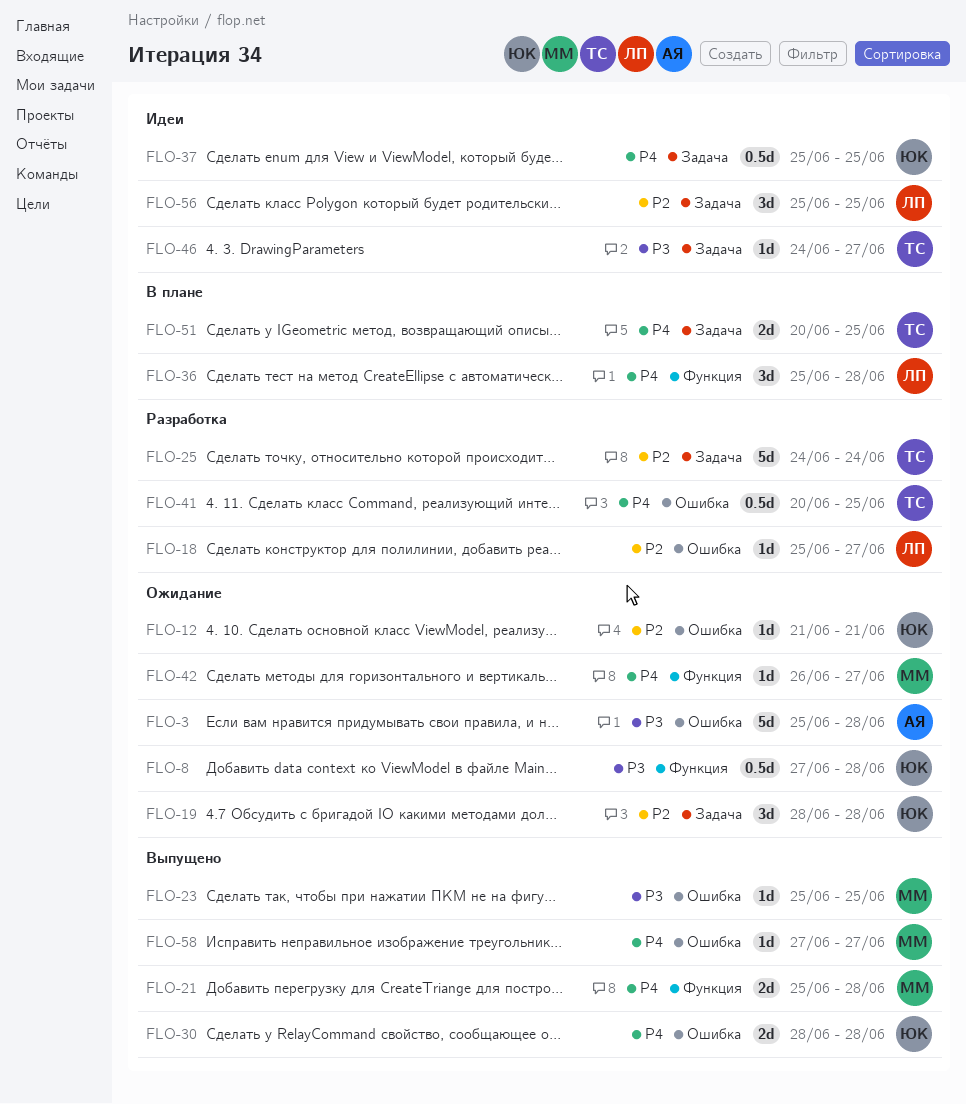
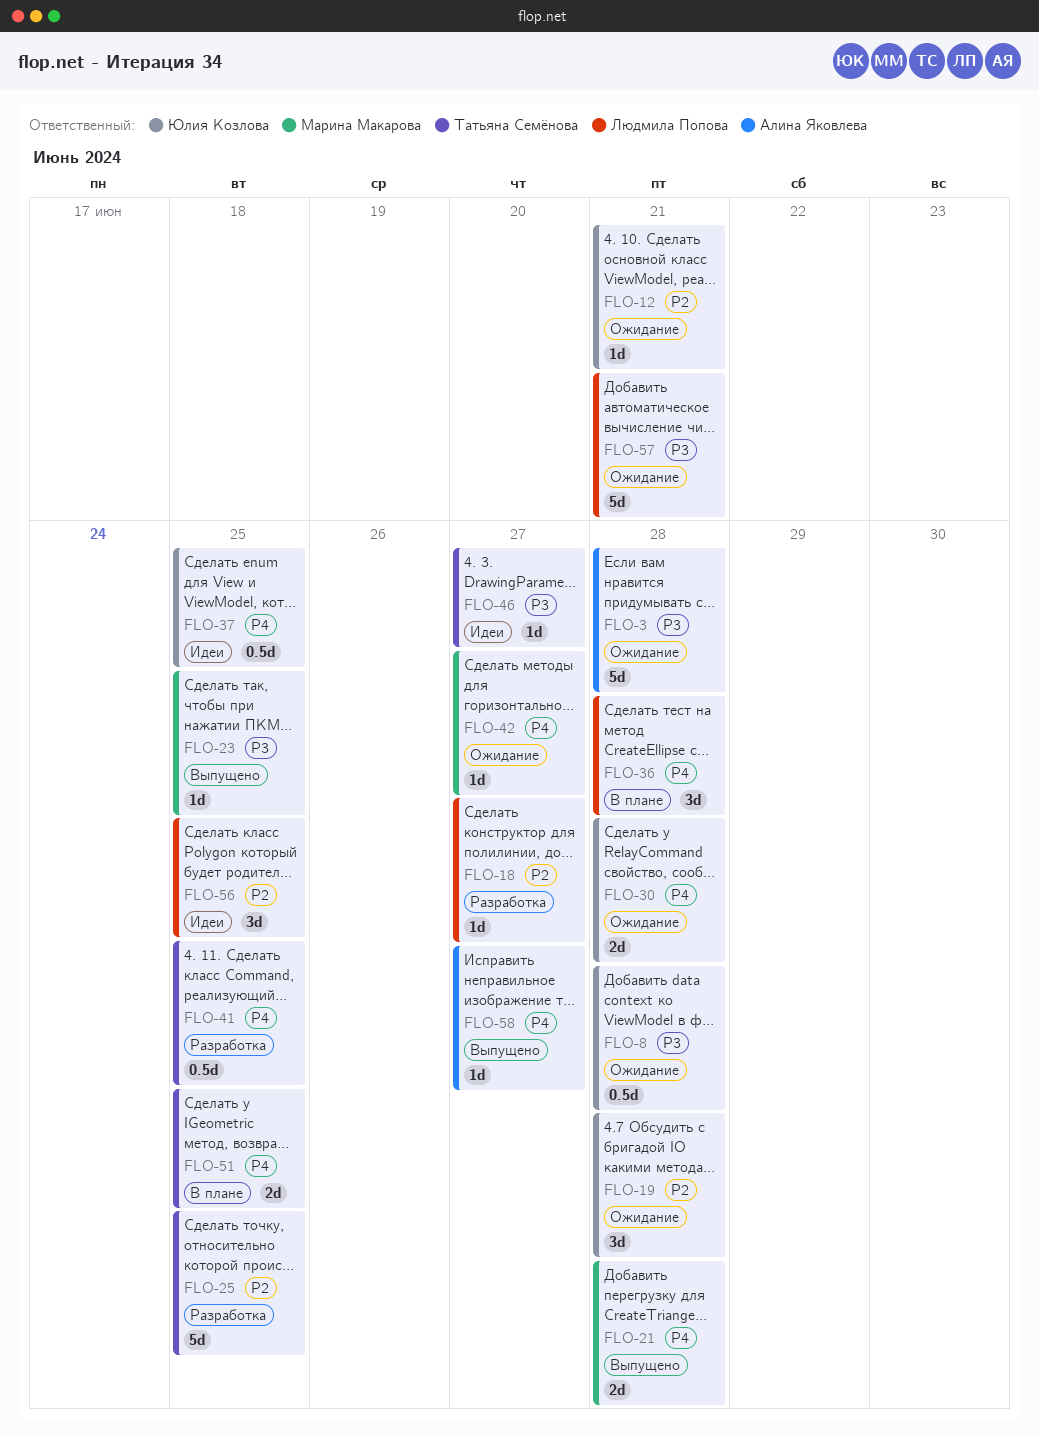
FLO-25, due: Jun 24 -> Jun 25
FLO-30, status: Выпущено -> Ожидание
FLO-57: none -> present
FLO-58, owner: Марина Макарова -> Алина Яковлева

